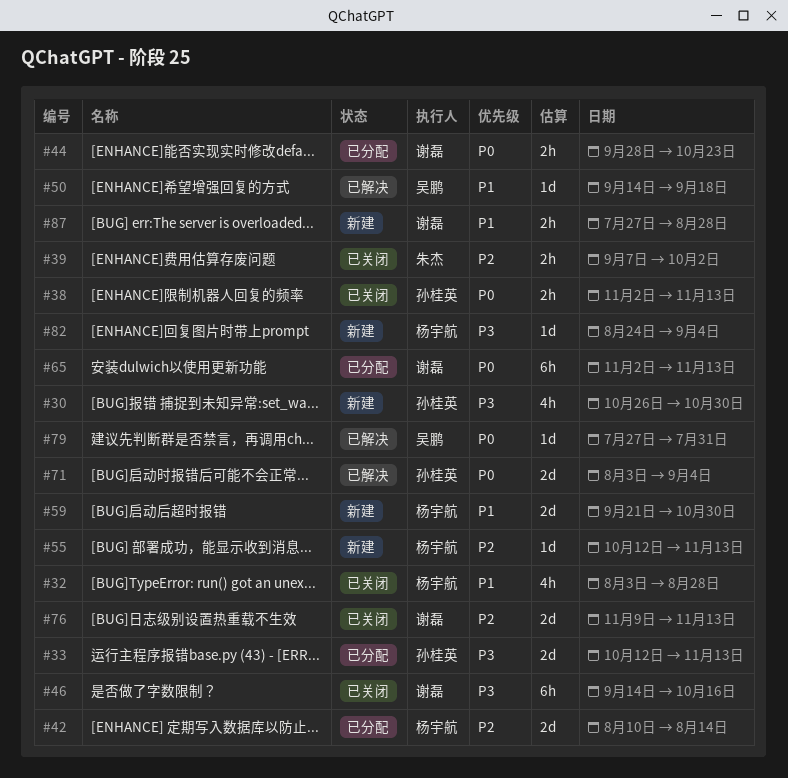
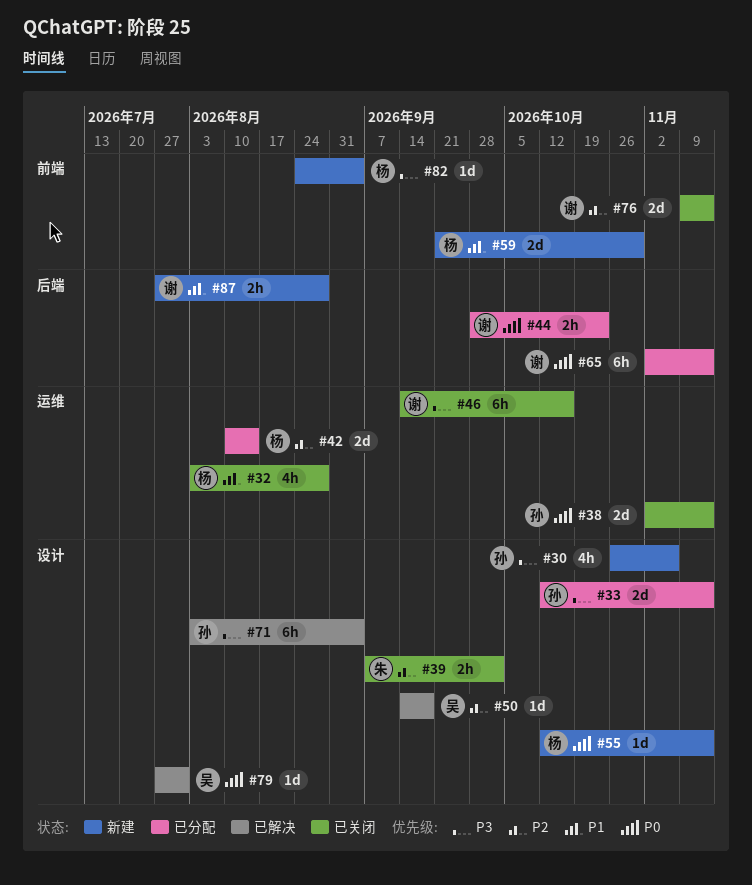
#30, due: Oct 30 -> Nov 6
#38, estimate: 2h -> 2d
#50, priority: P1 -> P2
#55, priority: P2 -> P0
#71, priority: P0 -> P3
#71, estimate: 2d -> 6h

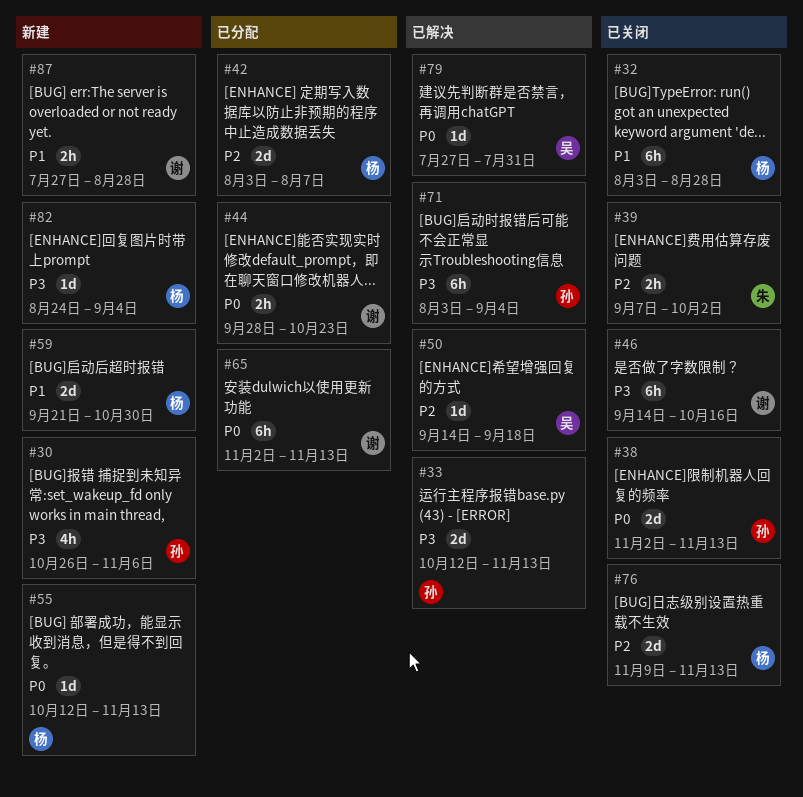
#32, estimate: 4h -> 6h
#33, status: 已分配 -> 已解决
#42, start: Aug 10 -> Aug 3
#42, due: Aug 14 -> Aug 7
#76, owner: 谢 -> 杨

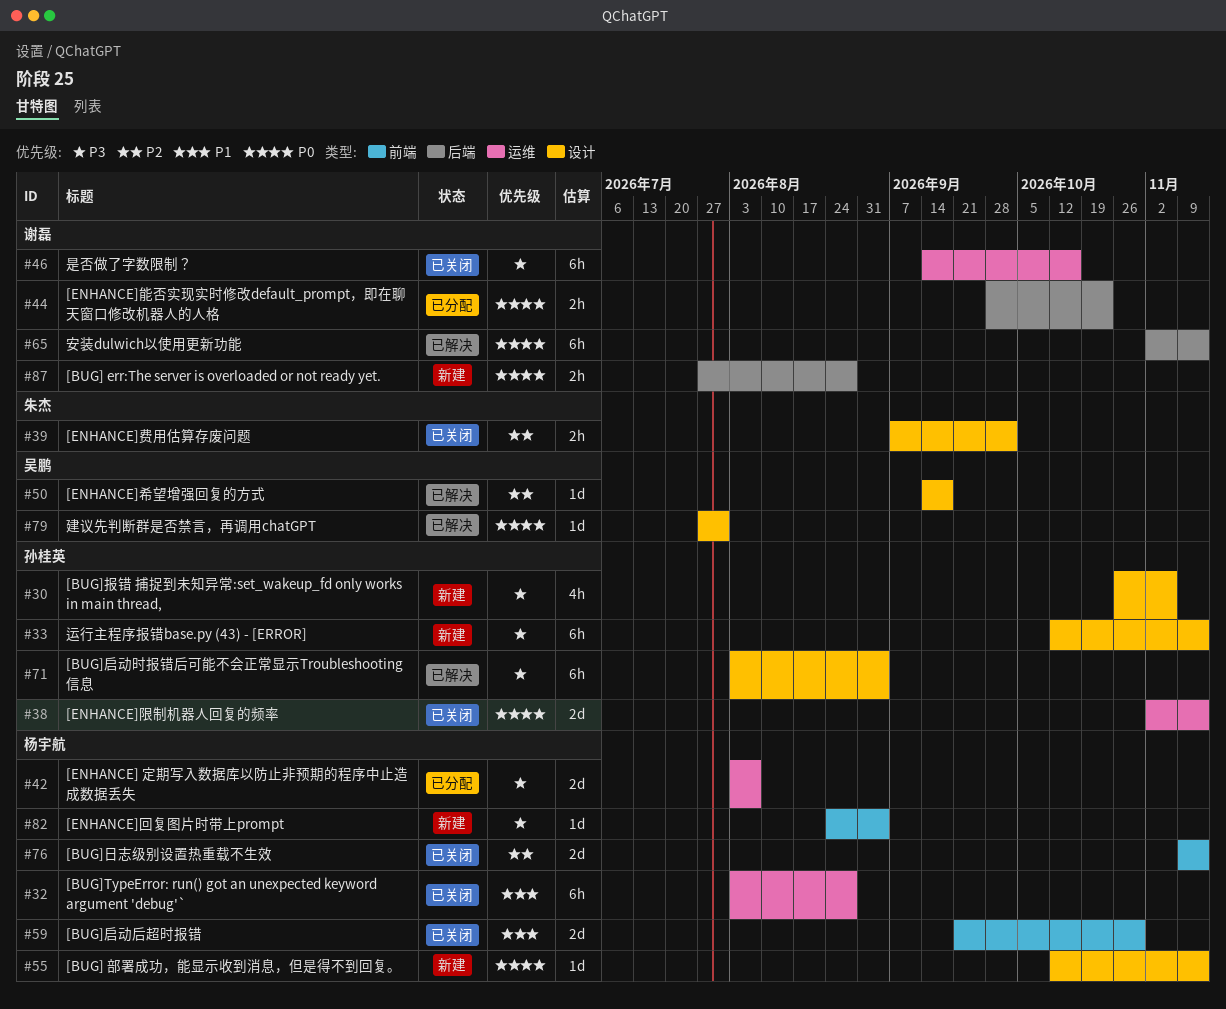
#33, status: 已解决 -> 新建
#33, estimate: 2d -> 6h
#42, priority: P2 -> P3
#59, status: 新建 -> 已关闭
#65, status: 已分配 -> 已解决
#87, priority: P1 -> P0

